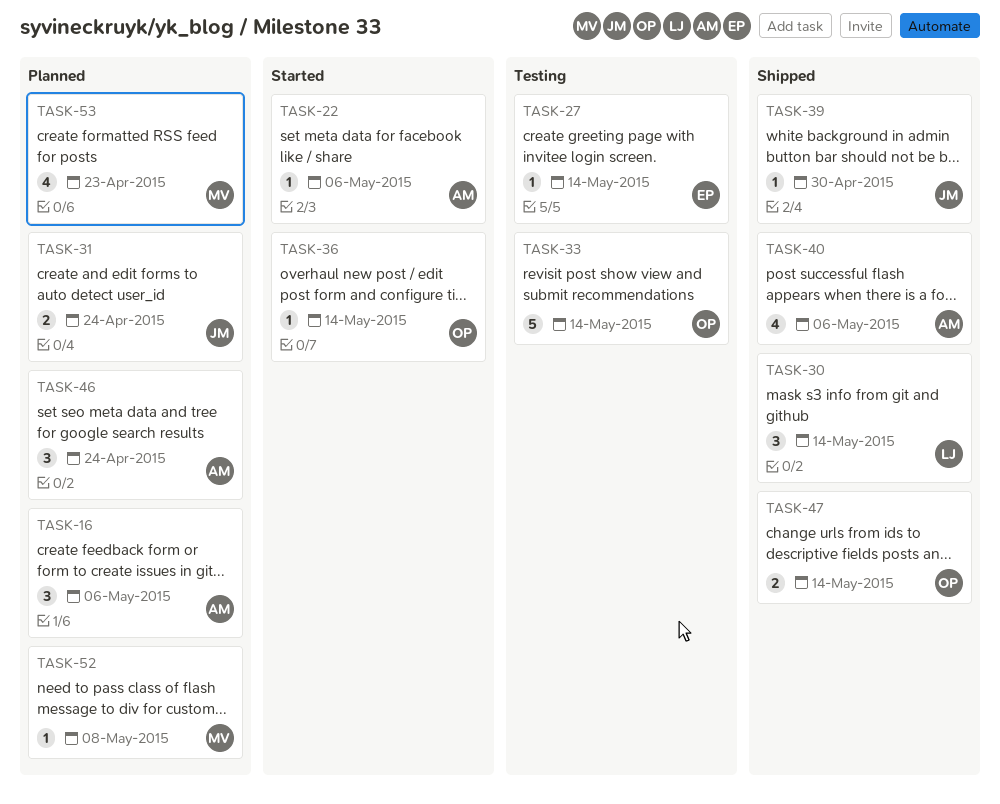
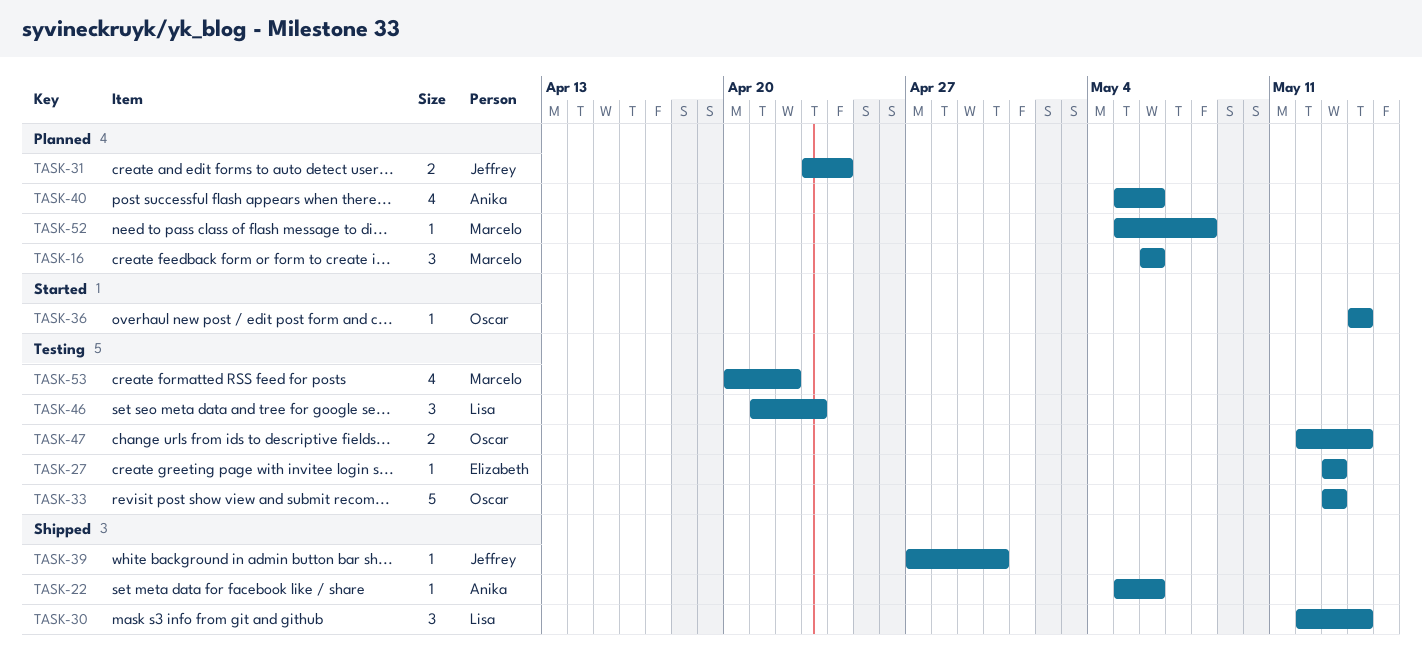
TASK-16, owner: Anika -> Marcelo
TASK-22, status: Started -> Shipped
TASK-27, due: May 14 -> May 13
TASK-33, due: May 14 -> May 13
TASK-40, status: Shipped -> Planned
TASK-46, status: Planned -> Testing
TASK-46, owner: Anika -> Lisa
TASK-46, due: Apr 24 -> Apr 23
TASK-47, status: Shipped -> Testing
TASK-53, status: Planned -> Testing
TASK-53, due: Apr 23 -> Apr 22

